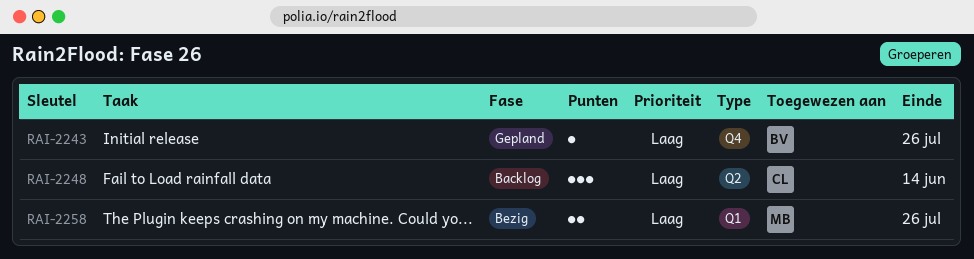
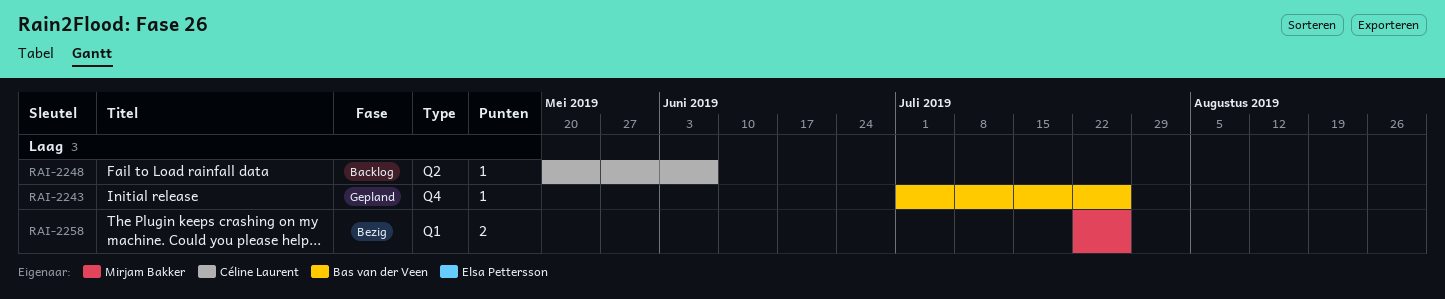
RAI-2248, estimate: 3 -> 1
RAI-2248, due: Jun 14 -> Jun 7

